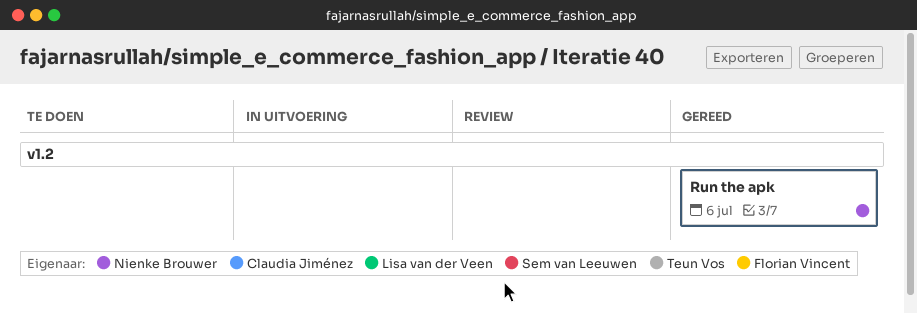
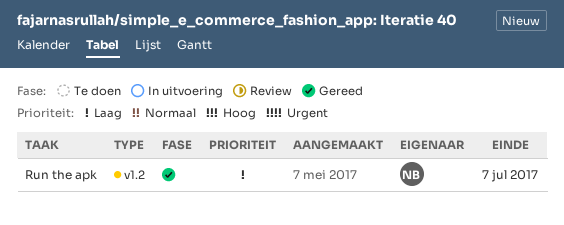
Run the apk, due: Jul 6 -> Jul 7

